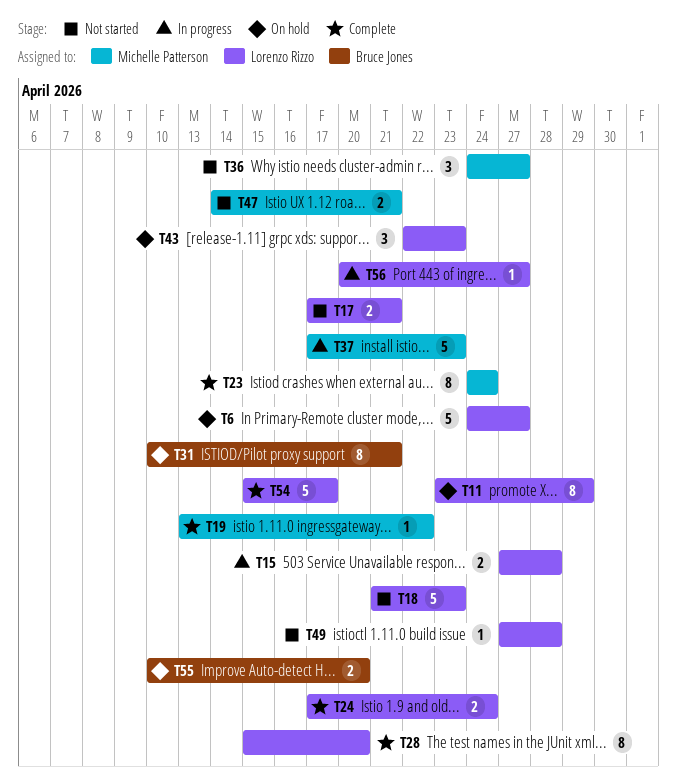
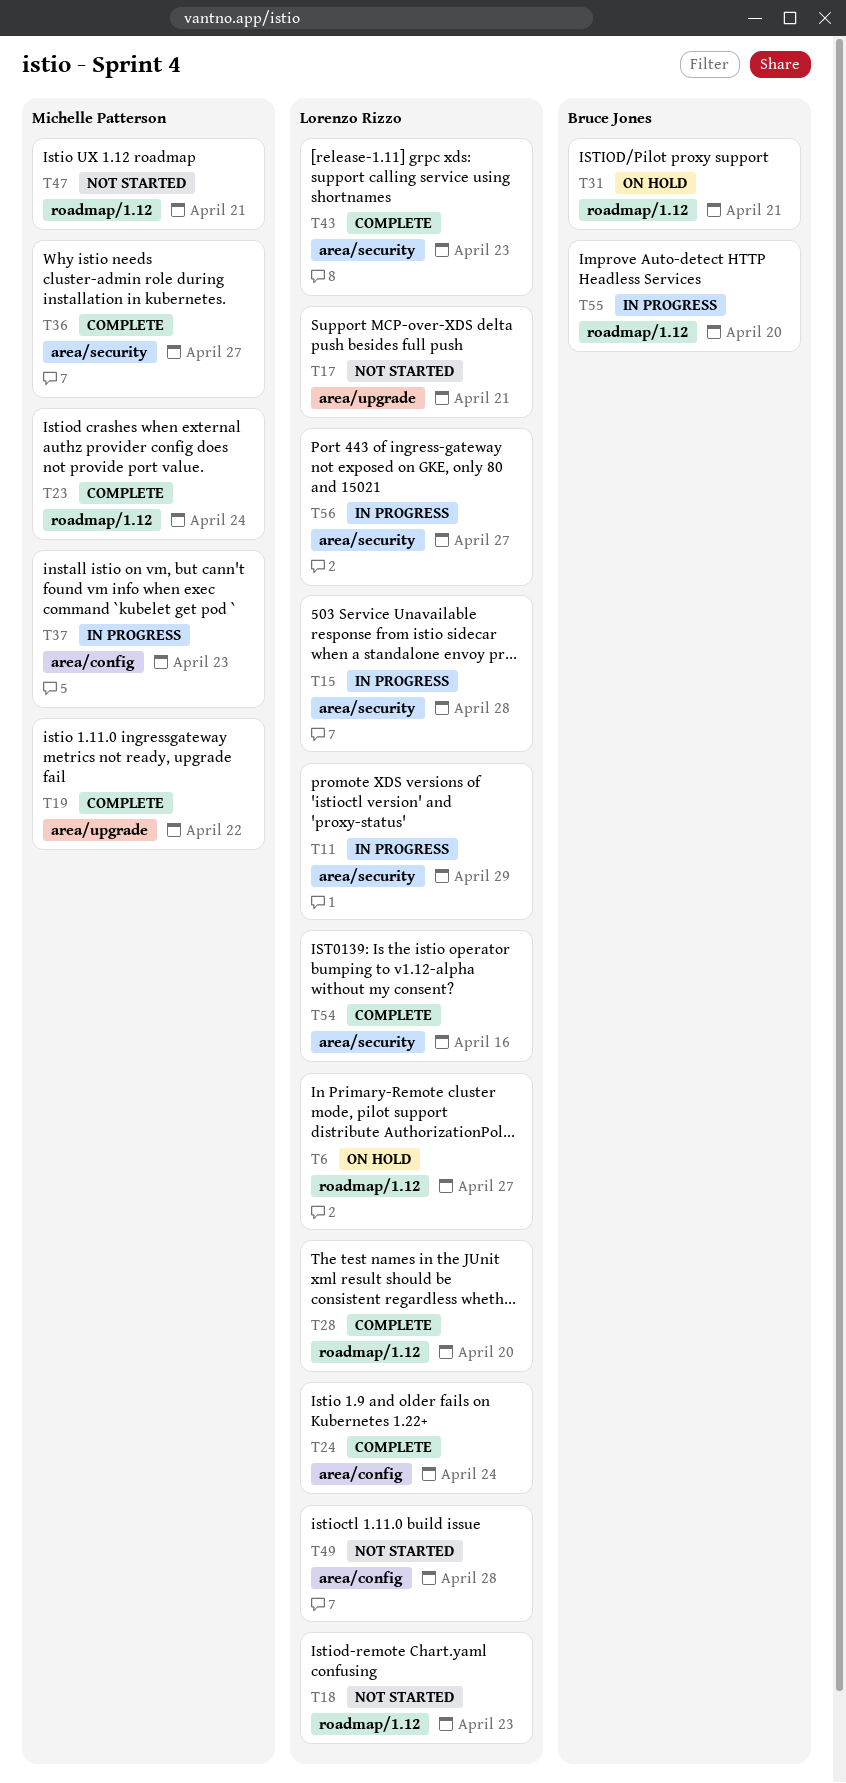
T11, status: On hold -> In progress
T36, status: Not started -> Complete
T43, status: On hold -> Complete
T54, due: Apr 17 -> Apr 16
T55, status: On hold -> In progress

